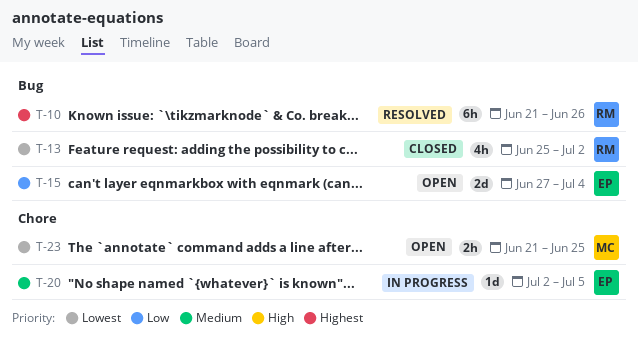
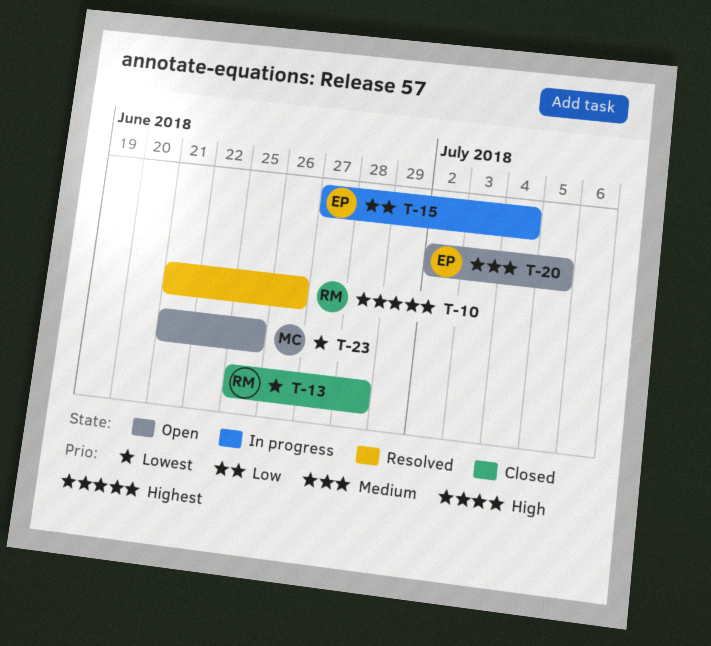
T-13, due: Jul 2 -> Jun 28
T-15, status: Open -> In progress
T-20, status: In progress -> Open

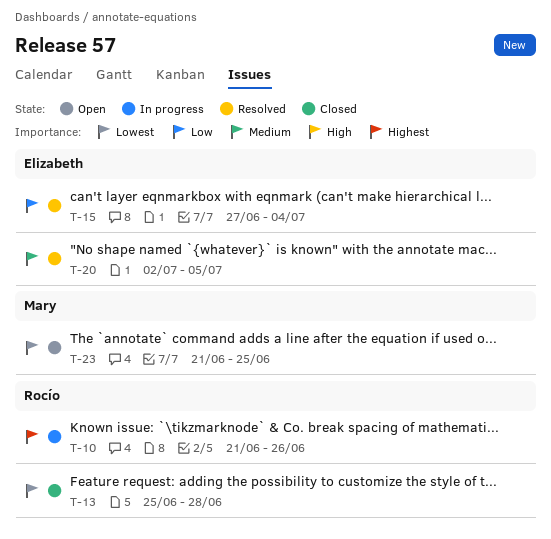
T-10, status: Resolved -> In progress
T-15, status: In progress -> Resolved
T-20, status: Open -> Resolved

